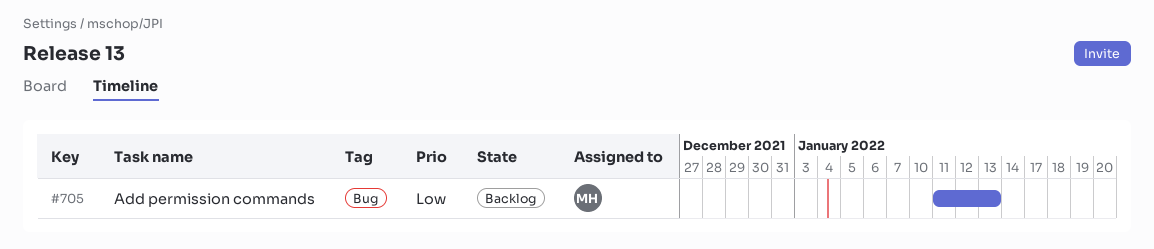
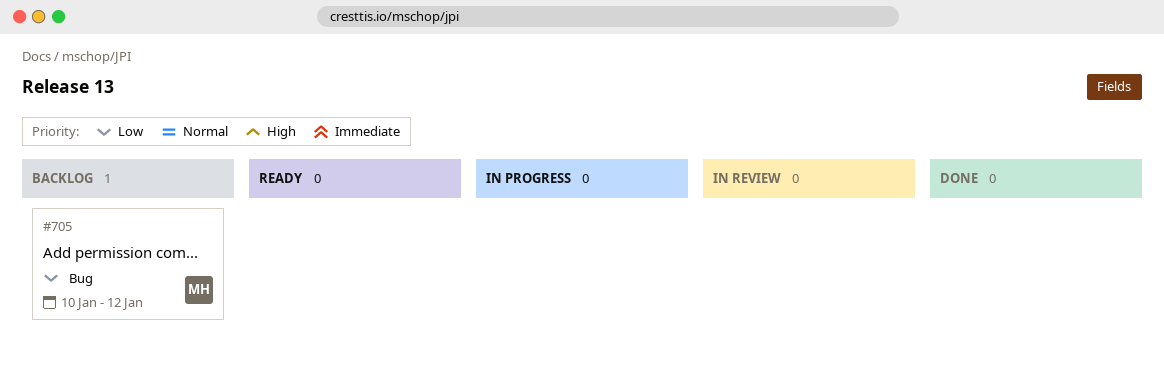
#705, start: Jan 11 -> Jan 10
#705, due: Jan 13 -> Jan 12

